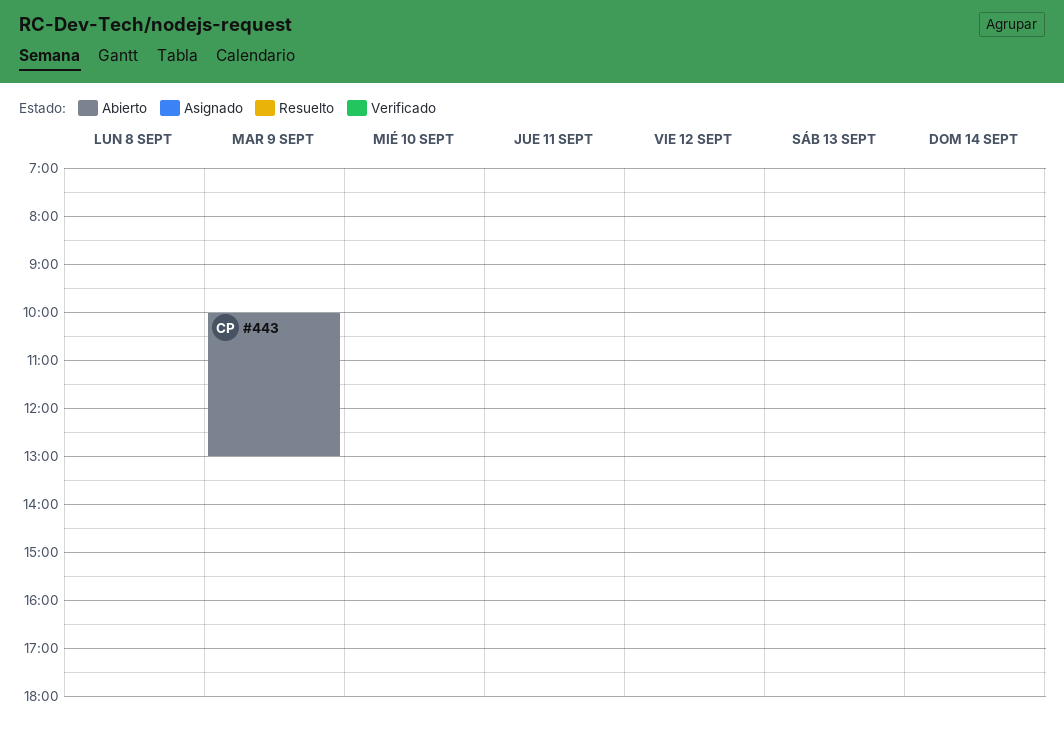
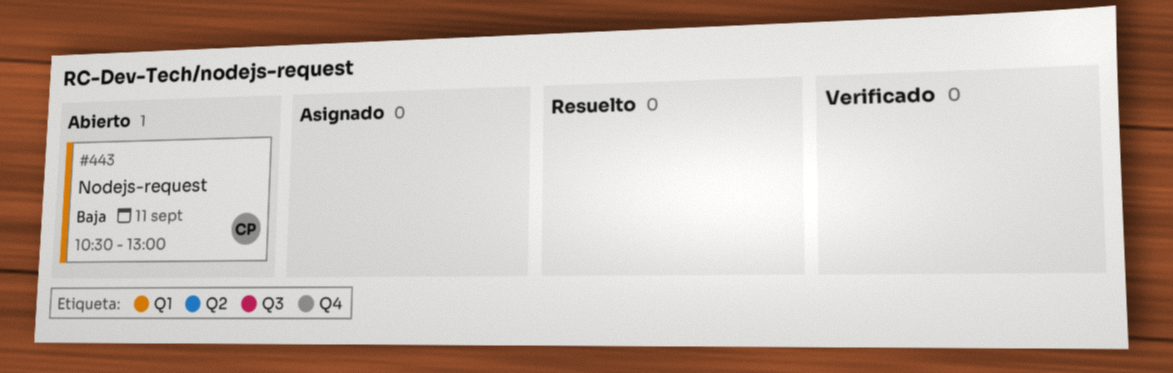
#443, day: Sep 9 -> Sep 11
#443, begins: 10:00 -> 10:30

